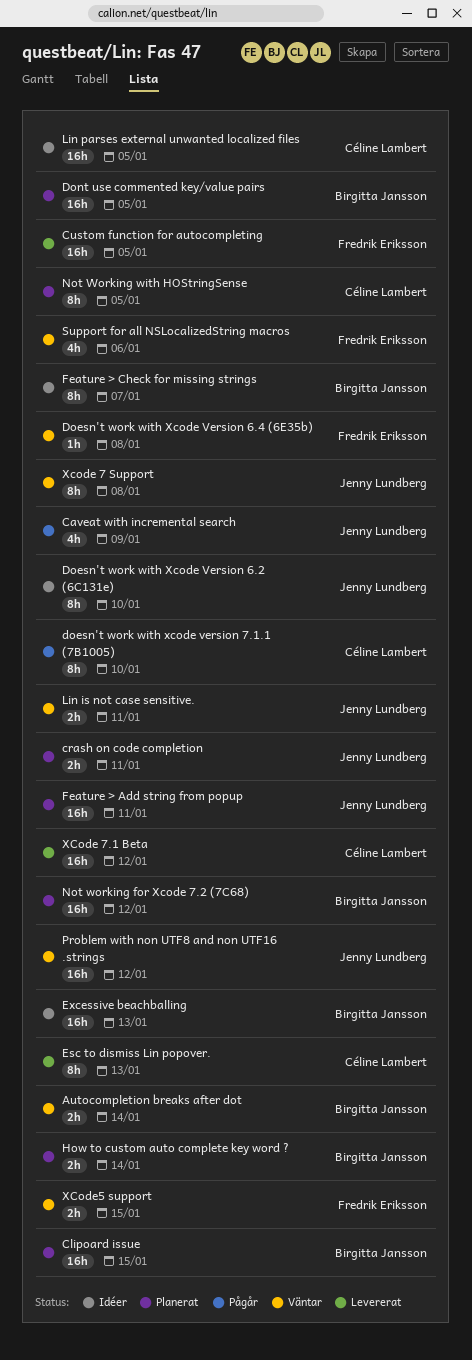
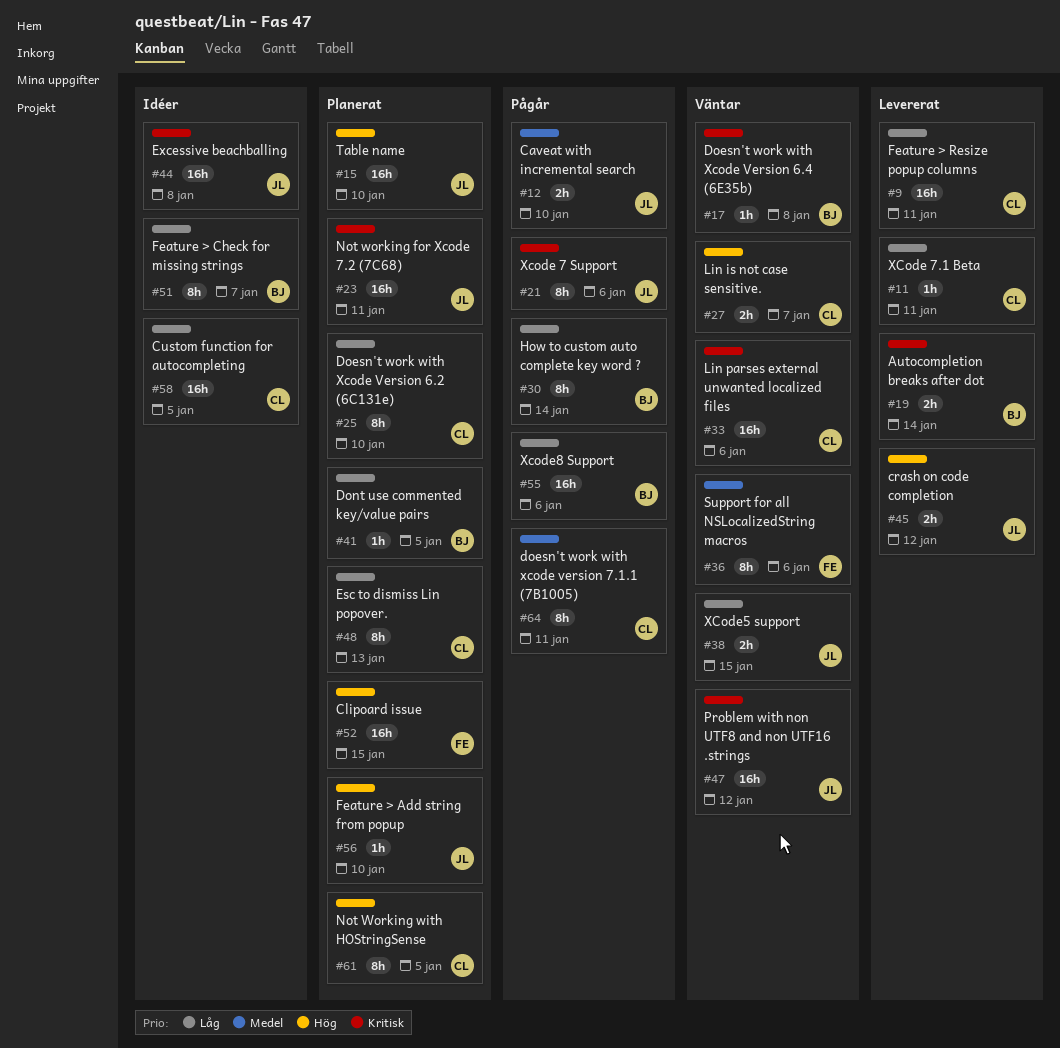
Autocompletion breaks after dot, status: Väntar -> Levererat
Caveat with incremental search, estimate: 4h -> 2h
Caveat with incremental search, due: Jan 9 -> Jan 10
Clipoard issue, owner: Birgitta Jansson -> Fredrik Eriksson
crash on code completion, status: Planerat -> Levererat
crash on code completion, due: Jan 11 -> Jan 12
Custom function for autocompleting, status: Levererat -> Idéer
Custom function for autocompleting, owner: Fredrik Eriksson -> Céline Lambert
Doesn't work with Xcode Version 6.2 (6C131e), status: Idéer -> Planerat
Doesn't work with Xcode Version 6.2 (6C131e), owner: Jenny Lundberg -> Céline Lambert
Doesn't work with Xcode Version 6.4 (6E35b), owner: Fredrik Eriksson -> Birgitta Jansson
doesn't work with xcode version 7.1.1 (7B1005), due: Jan 10 -> Jan 11
Dont use commented key/value pairs, estimate: 16h -> 1h
Esc to dismiss Lin popover., status: Levererat -> Planerat
Excessive beachballing, owner: Birgitta Jansson -> Jenny Lundberg
Excessive beachballing, due: Jan 13 -> Jan 8
Feature > Add string from popup, estimate: 16h -> 1h
Feature > Add string from popup, due: Jan 11 -> Jan 10
Feature > Resize popup columns: none -> present
How to custom auto complete key word ?, status: Planerat -> Pågår
How to custom auto complete key word ?, estimate: 2h -> 8h
Lin is not case sensitive., owner: Jenny Lundberg -> Céline Lambert
Lin is not case sensitive., due: Jan 11 -> Jan 7
Lin parses external unwanted localized files, status: Idéer -> Väntar
Lin parses external unwanted localized files, due: Jan 5 -> Jan 6
Not working for Xcode 7.2 (7C68), owner: Birgitta Jansson -> Jenny Lundberg
Not working for Xcode 7.2 (7C68), due: Jan 12 -> Jan 11
Support for all NSLocalizedString macros, estimate: 4h -> 8h
Table name: none -> present
Xcode 7 Support, status: Väntar -> Pågår
Xcode 7 Support, due: Jan 8 -> Jan 6
XCode 7.1 Beta, estimate: 16h -> 1h
XCode 7.1 Beta, due: Jan 12 -> Jan 11
XCode5 support, owner: Fredrik Eriksson -> Jenny Lundberg
Xcode8 Support: none -> present

